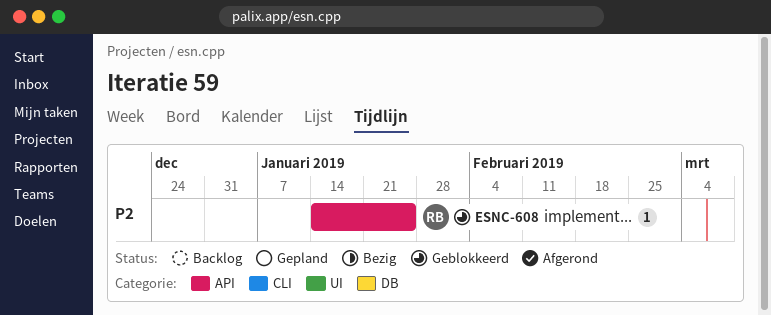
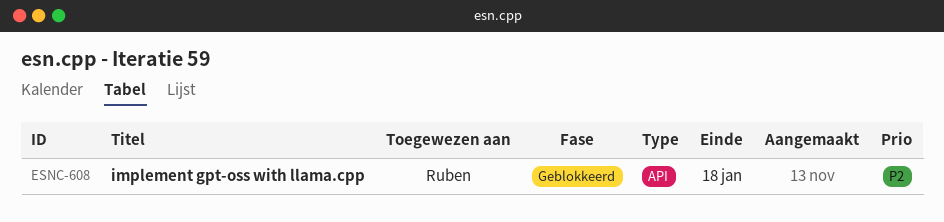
ESNC-608, due: Jan 25 -> Jan 18

